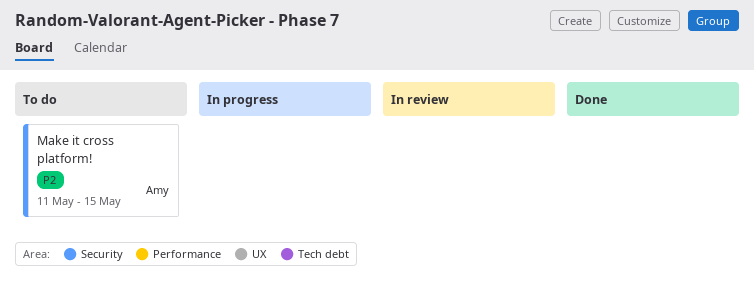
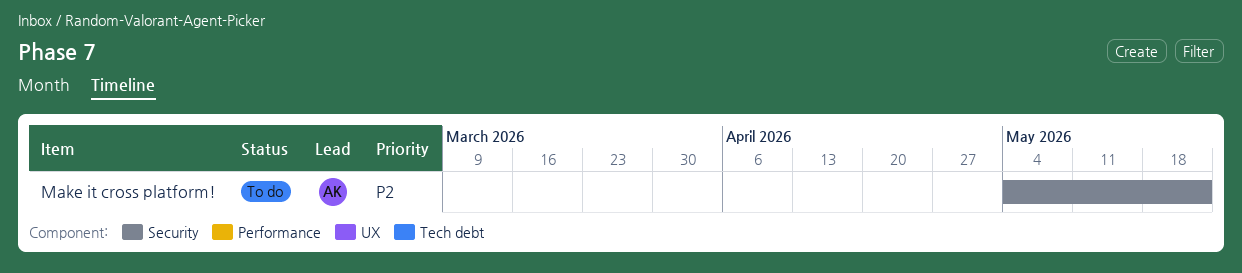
Make it cross platform!, start: May 11 -> May 4
Make it cross platform!, due: May 15 -> May 22

